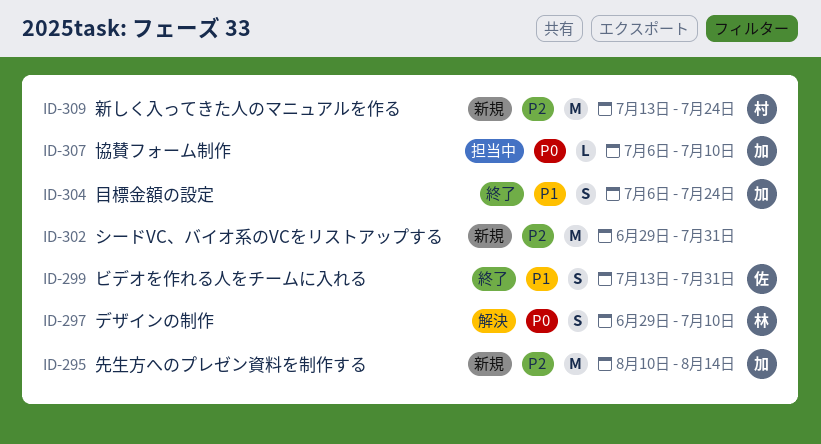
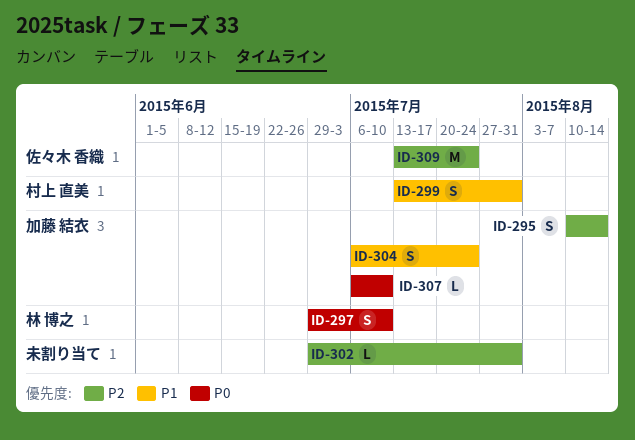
ID-295, estimate: M -> S
ID-299, owner: 佐々木 香織 -> 村上 直美
ID-302, estimate: M -> L
ID-309, owner: 村上 直美 -> 佐々木 香織

